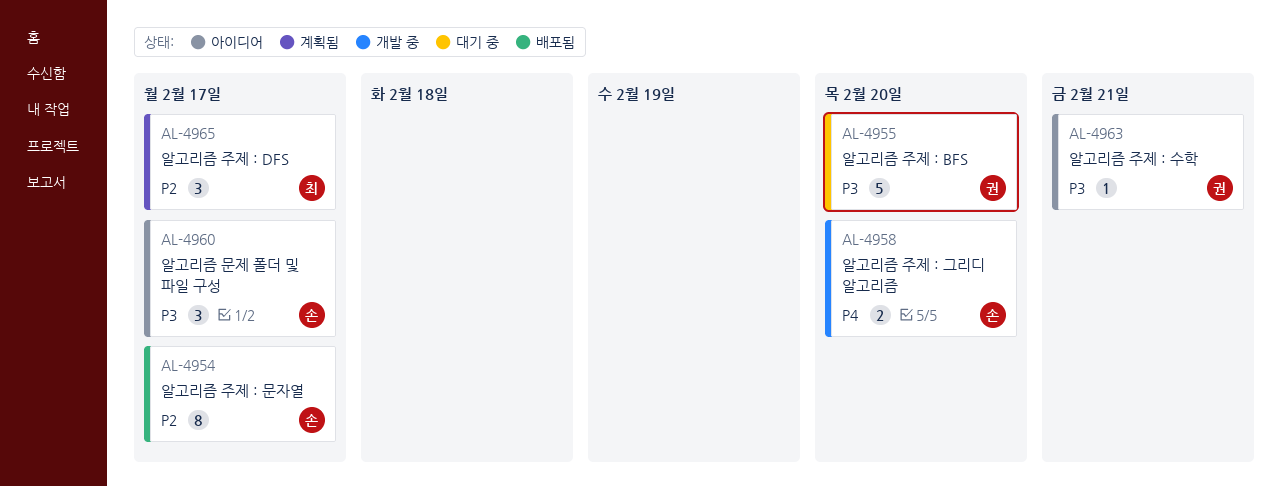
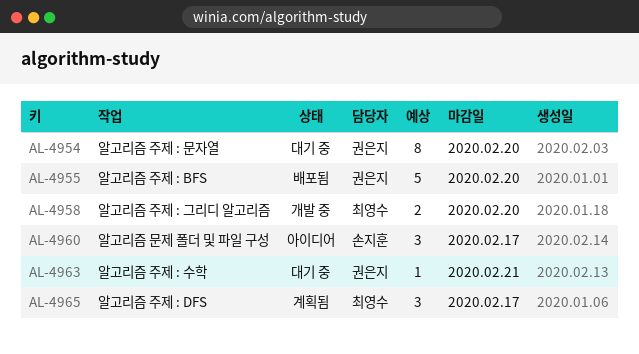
AL-4954, status: 배포됨 -> 대기 중
AL-4954, owner: 손지훈 -> 권은지
AL-4954, due: Feb 17 -> Feb 20
AL-4955, status: 대기 중 -> 배포됨
AL-4958, owner: 손지훈 -> 최영수
AL-4963, status: 아이디어 -> 대기 중

